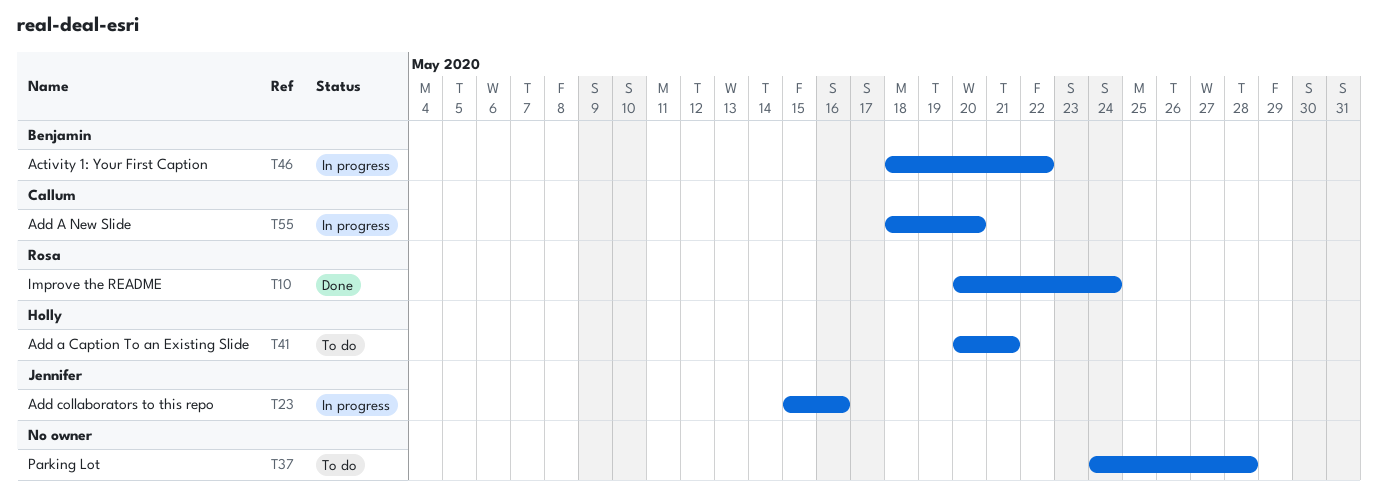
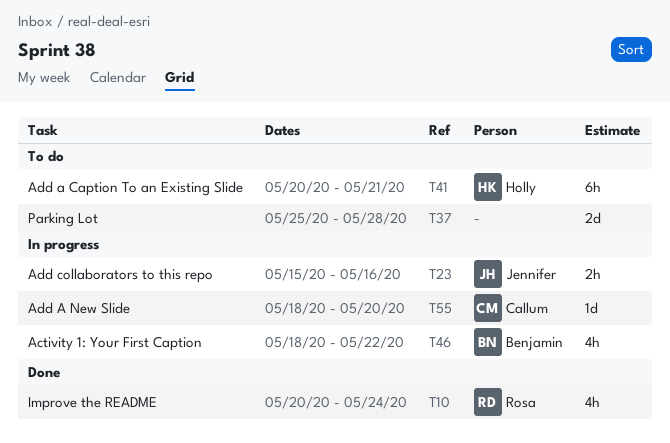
T37, start: May 24 -> May 25

